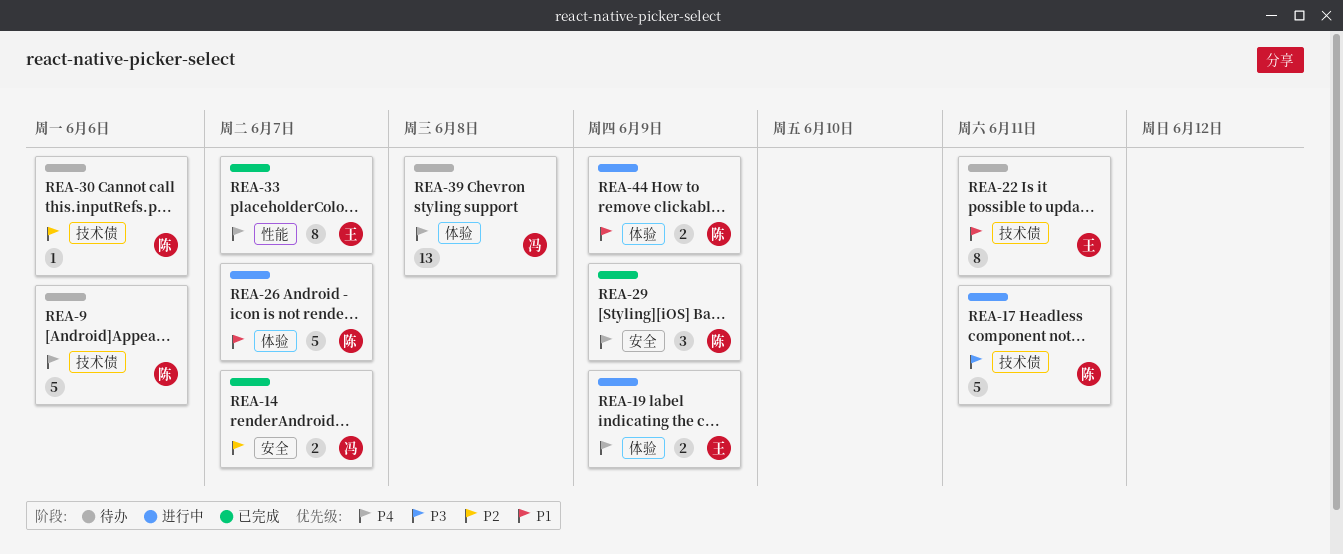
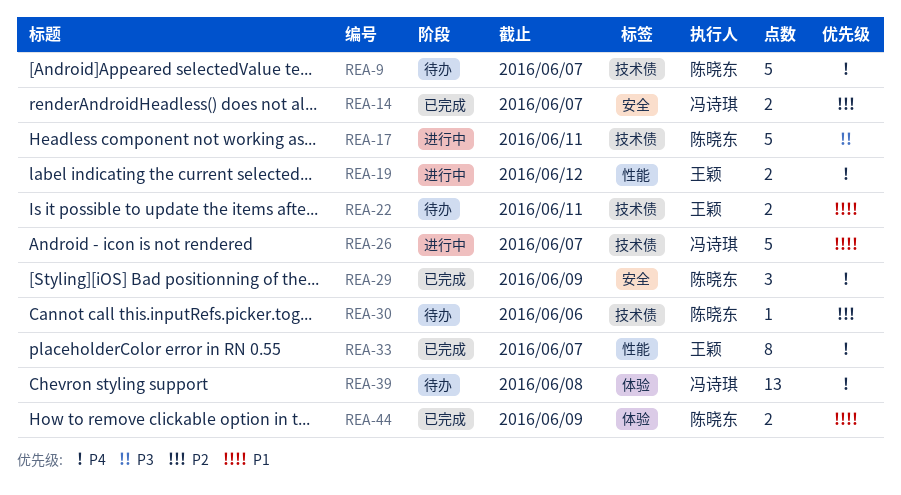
REA-9, due: Jun 6 -> Jun 7
REA-19, label: 体验 -> 性能
REA-19, due: Jun 9 -> Jun 12
REA-22, estimate: 8 -> 2
REA-26, owner: 陈晓东 -> 冯诗琪
REA-26, label: 体验 -> 技术债
REA-44, status: 进行中 -> 已完成

